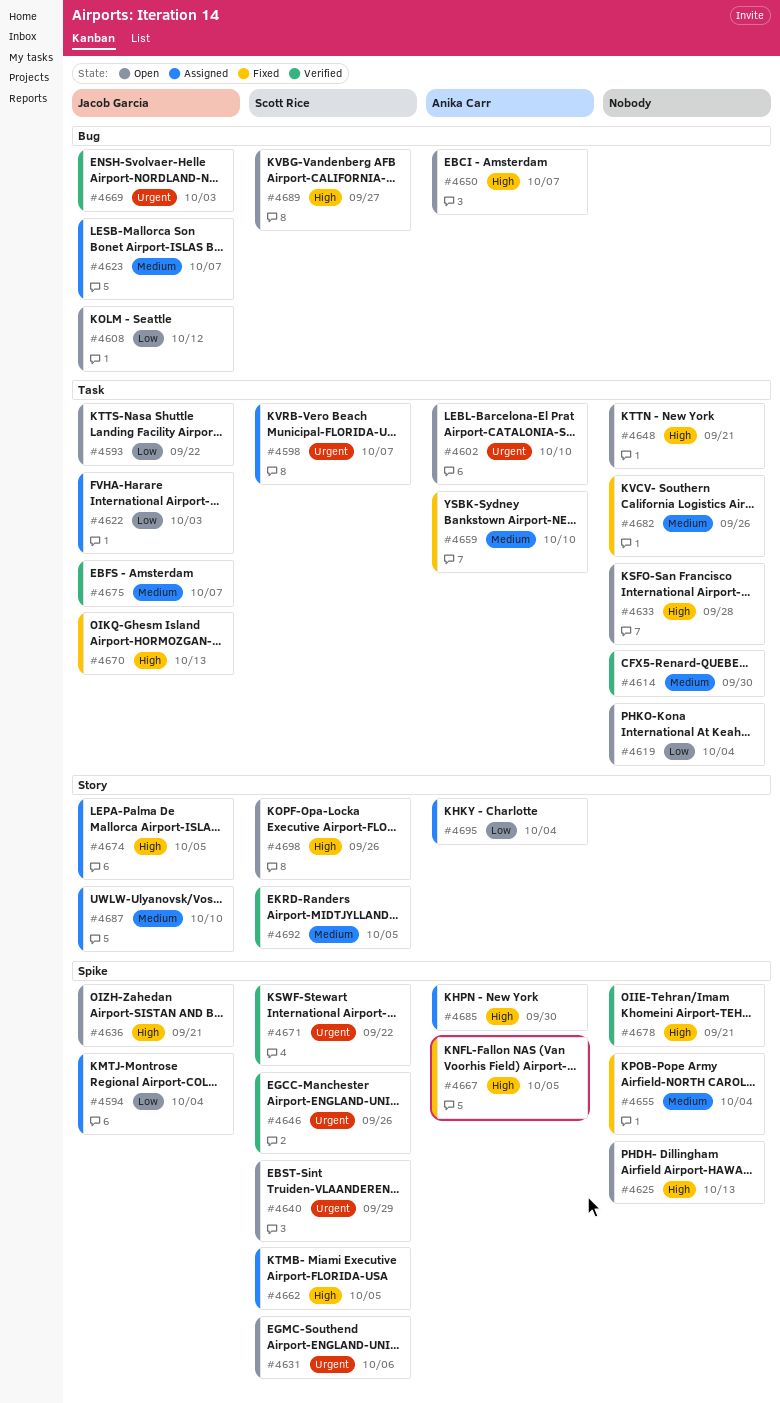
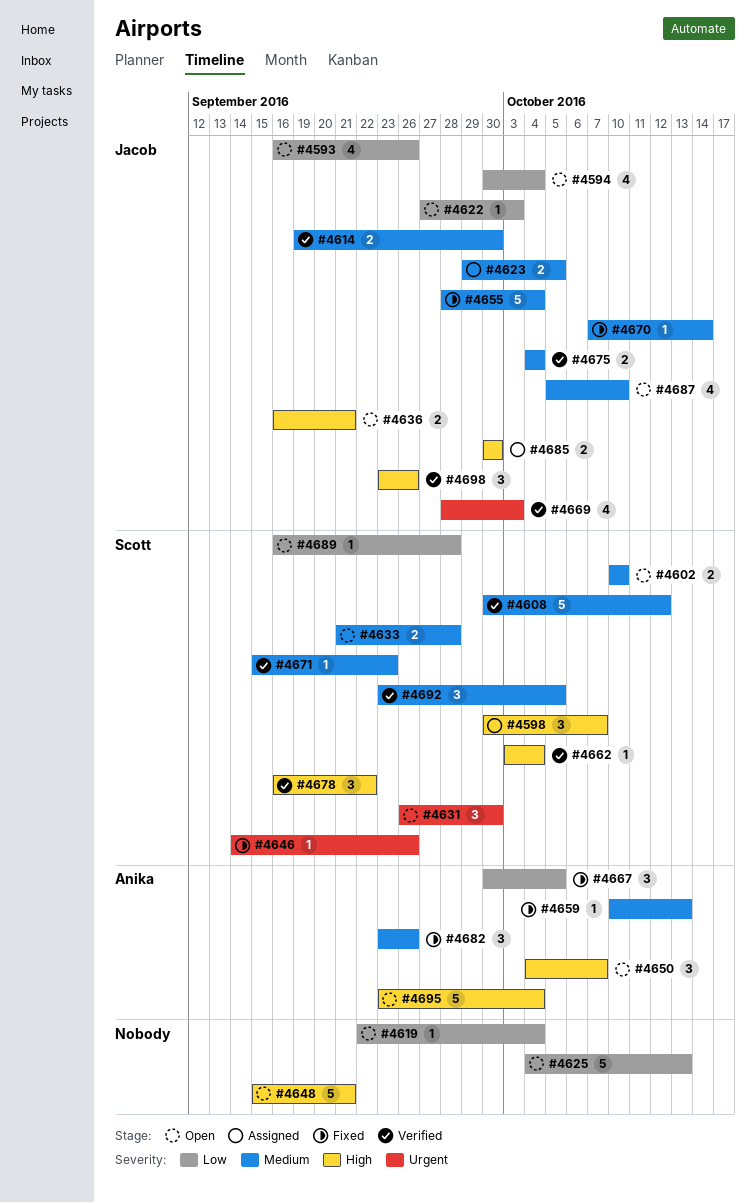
#4593, due: Sep 22 -> Sep 26
#4594, status: Assigned -> Open
#4598, priority: Urgent -> High
#4602, owner: Anika Carr -> Scott Rice
#4602, priority: Urgent -> Medium
#4608, status: Open -> Verified
#4608, owner: Jacob Garcia -> Scott Rice
#4608, priority: Low -> Medium
#4614, owner: none -> Jacob Garcia
#4622, status: Assigned -> Open
#4623, due: Oct 7 -> Oct 5
#4625, priority: High -> Low
#4631, due: Oct 6 -> Sep 30
#4633, owner: none -> Scott Rice
#4633, priority: High -> Medium
#4640: present -> none
#4646, status: Verified -> Fixed
#4655, owner: none -> Jacob Garcia
#4659, due: Oct 10 -> Oct 13
#4662, status: Assigned -> Verified
#4662, due: Oct 5 -> Oct 4
#4667, priority: High -> Low
#4670, priority: High -> Medium
#4670, due: Oct 13 -> Oct 14
#4671, priority: Urgent -> Medium
#4671, due: Sep 22 -> Sep 23
#4674: present -> none
#4675, due: Oct 7 -> Oct 4
#4678, owner: none -> Scott Rice
#4678, due: Sep 21 -> Sep 22
#4682, owner: none -> Anika Carr
#4685, owner: Anika Carr -> Jacob Garcia
#4687, status: Assigned -> Open
#4689, priority: High -> Low
#4689, due: Sep 27 -> Sep 28
#4695, status: Assigned -> Open
#4695, priority: Low -> High
#4698, status: Open -> Verified
#4698, owner: Scott Rice -> Jacob Garcia

